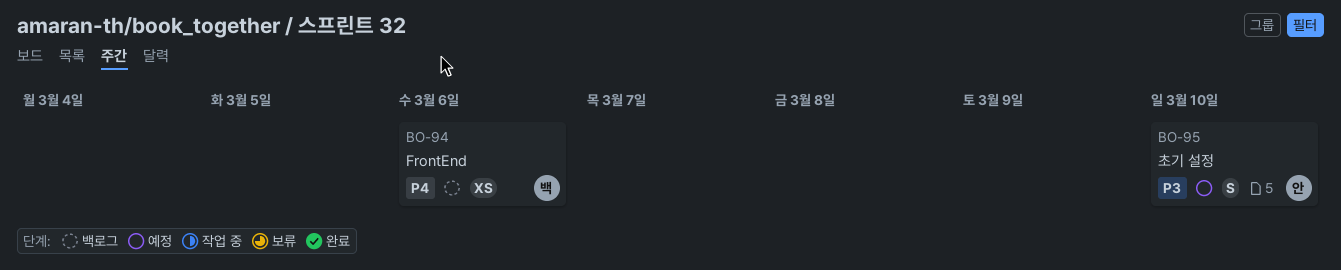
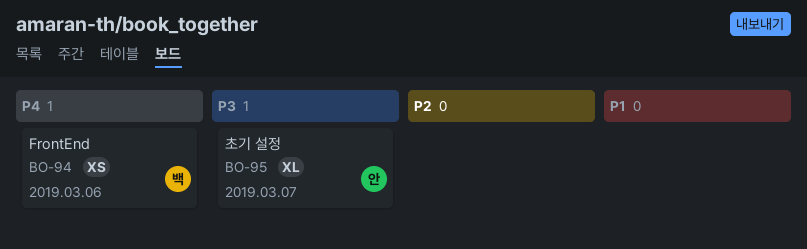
BO-95, estimate: S -> XL
BO-95, due: Mar 10 -> Mar 7

